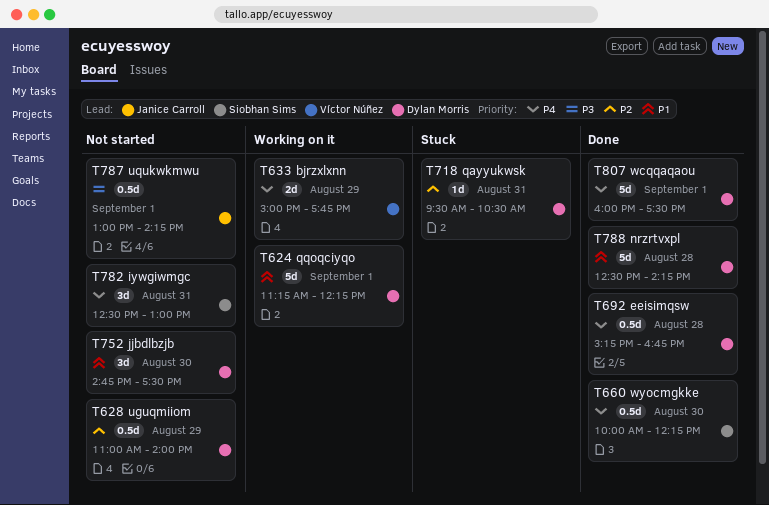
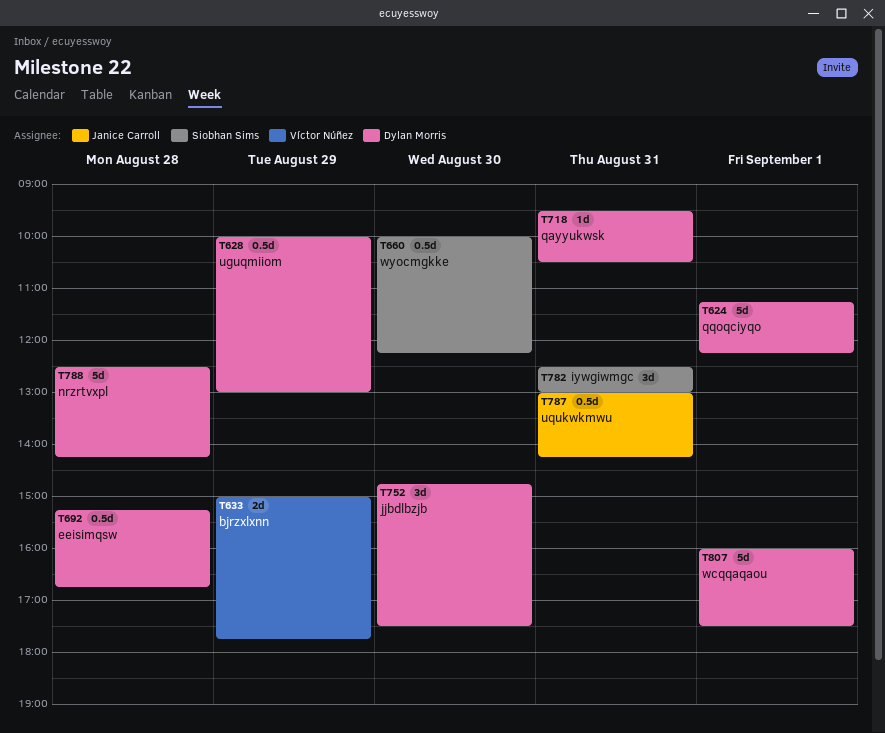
T628, begins: 11:00 -> 10:00
T628, ends: 14:00 -> 13:00
T787, day: Sep 1 -> Aug 31

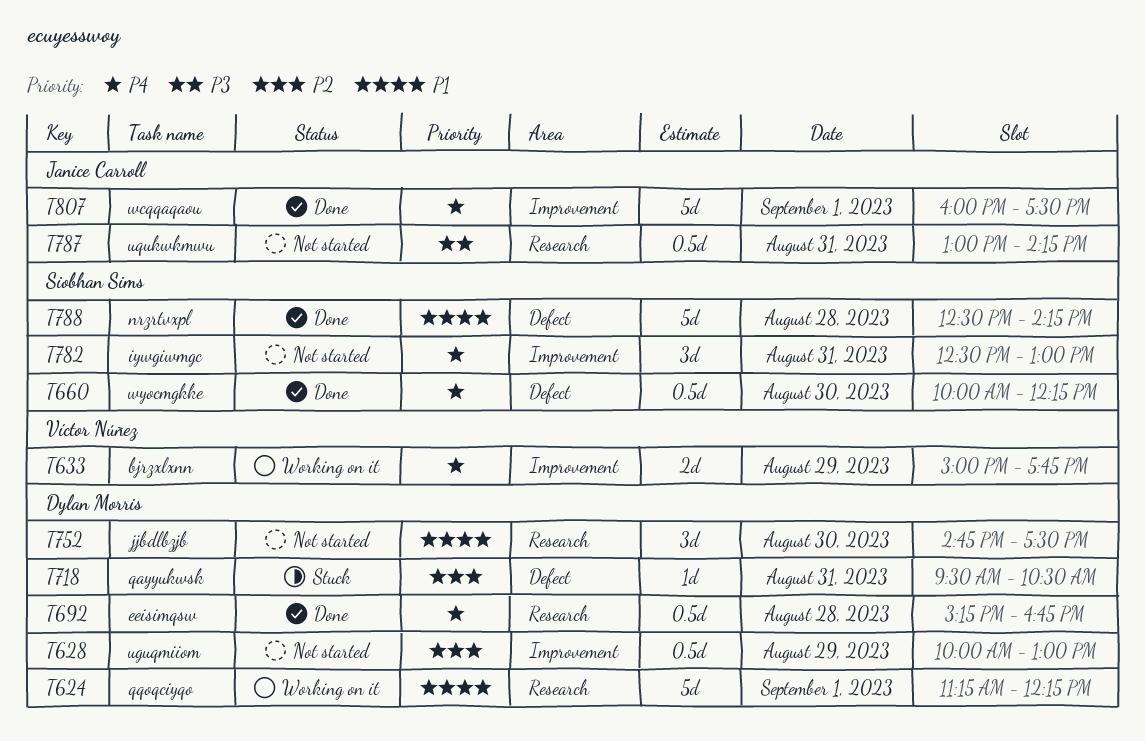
T788, owner: Dylan Morris -> Siobhan Sims
T807, owner: Dylan Morris -> Janice Carroll

